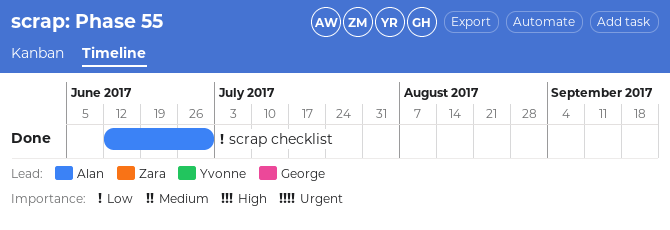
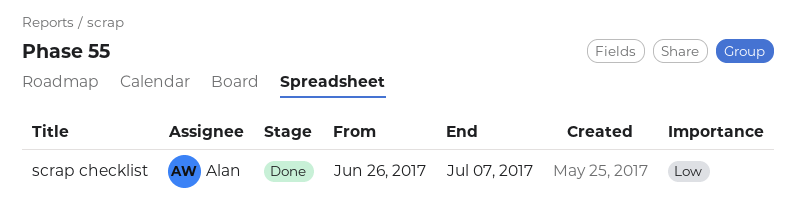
scrap checklist, start: Jun 12 -> Jun 26
scrap checklist, due: Jun 30 -> Jul 7

